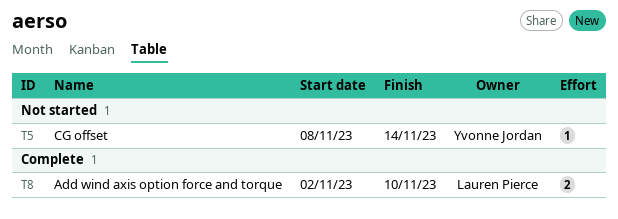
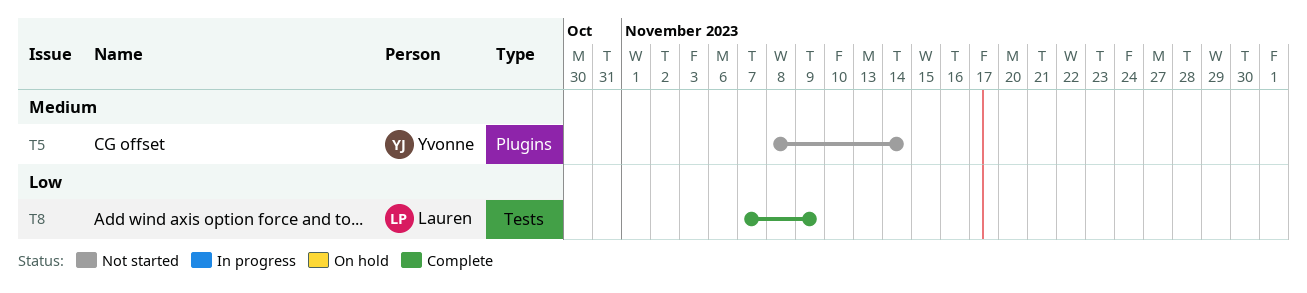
T8, start: Nov 2 -> Nov 7
T8, due: Nov 10 -> Nov 9

